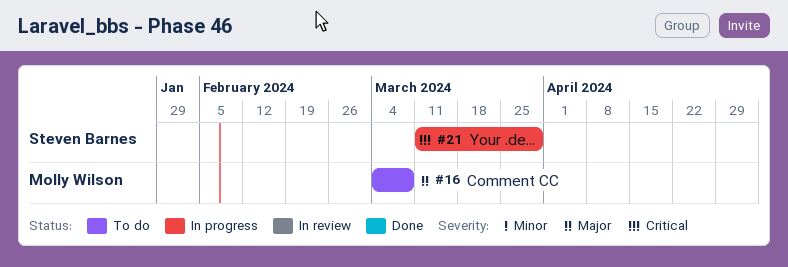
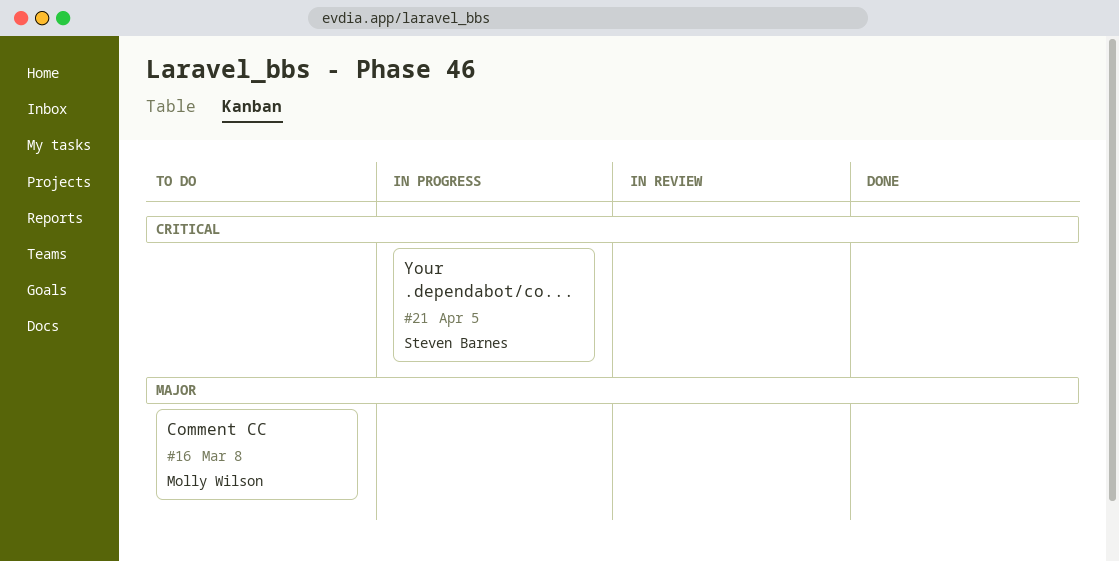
#21, due: Mar 29 -> Apr 5

